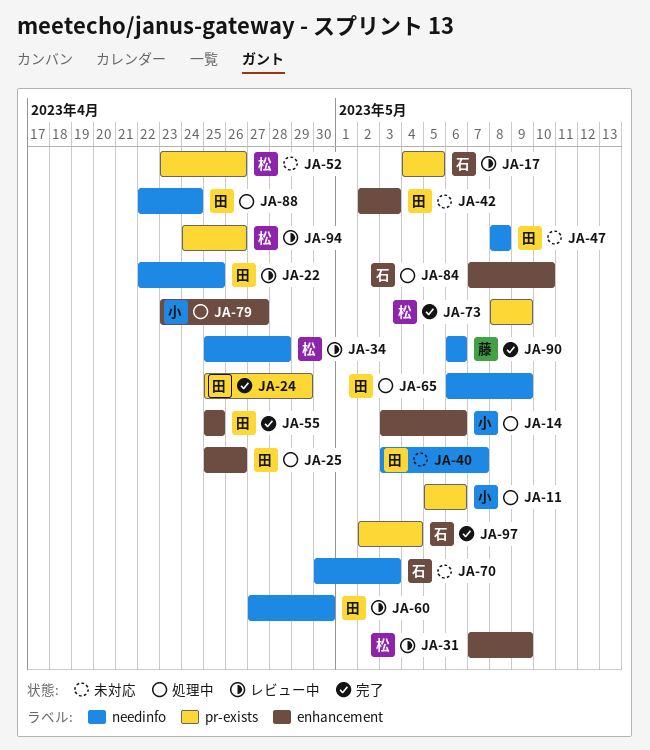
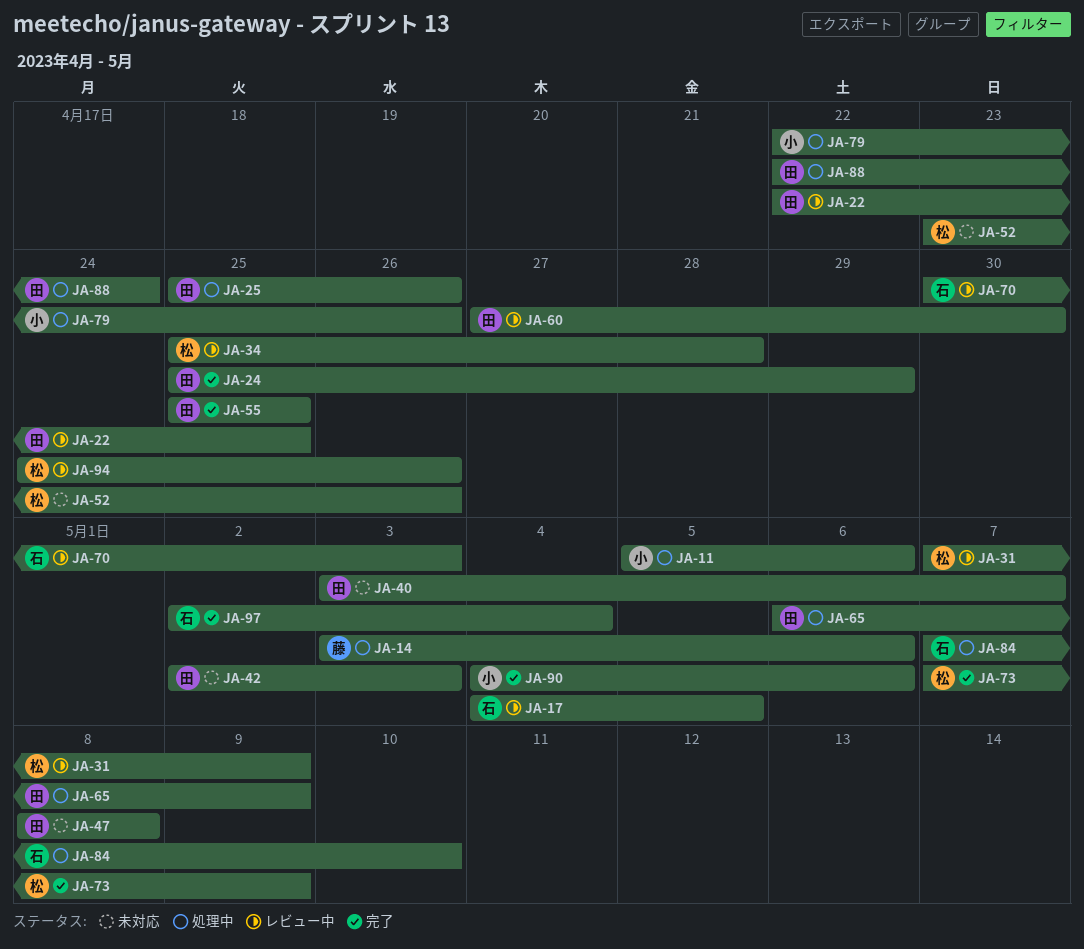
JA-14, owner: 小 -> 藤
JA-70, status: 未対応 -> レビュー中
JA-73, start: May 8 -> May 7
JA-79, start: Apr 23 -> Apr 22
JA-79, due: Apr 27 -> Apr 26
JA-90, owner: 藤 -> 小
JA-90, start: May 6 -> May 4

